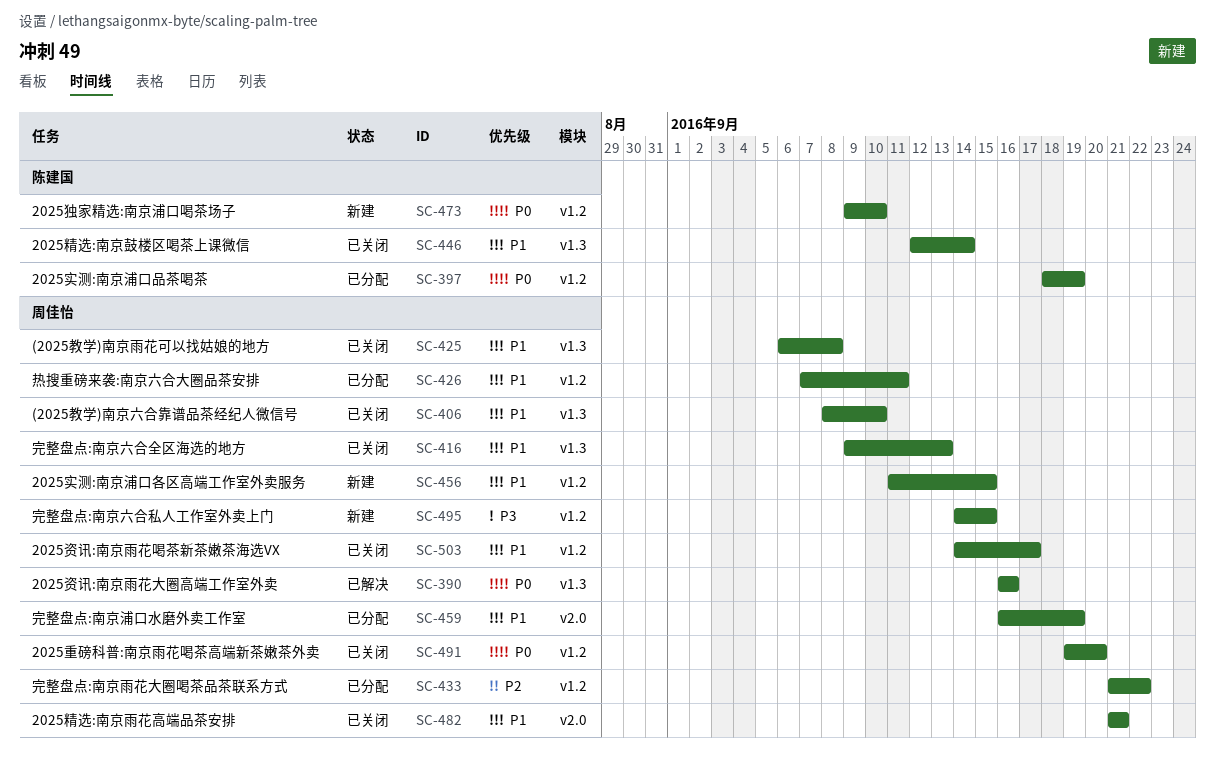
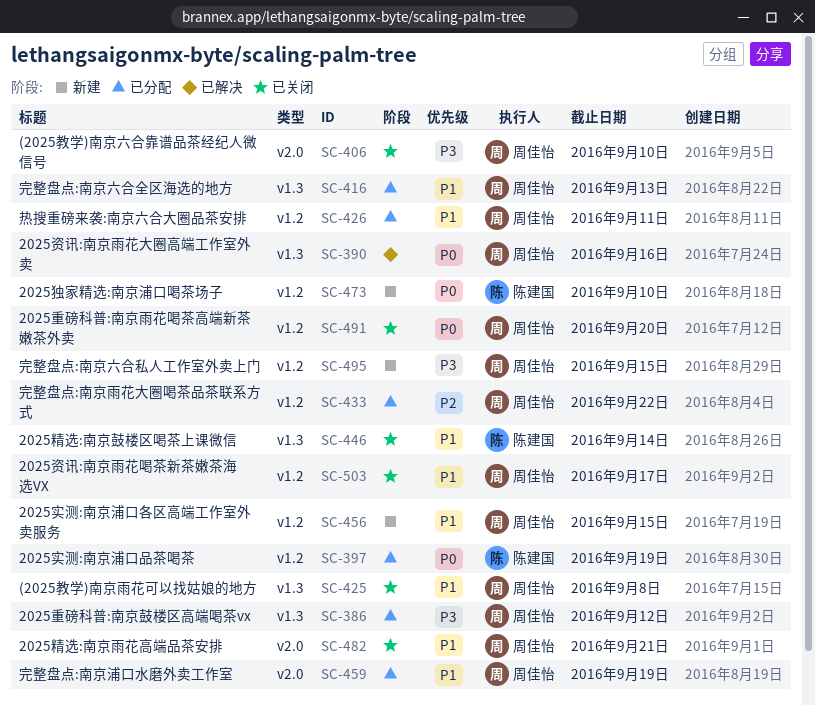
SC-386: none -> present
SC-406, priority: P1 -> P3
SC-406, label: v1.3 -> v2.0
SC-416, status: 已关闭 -> 已分配

